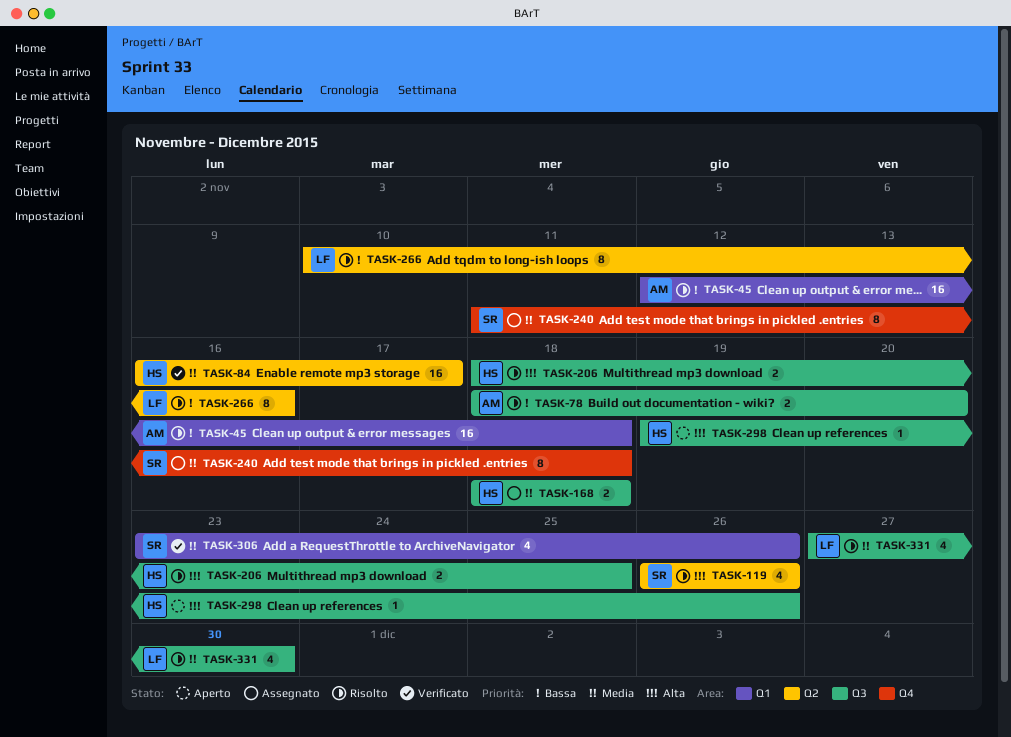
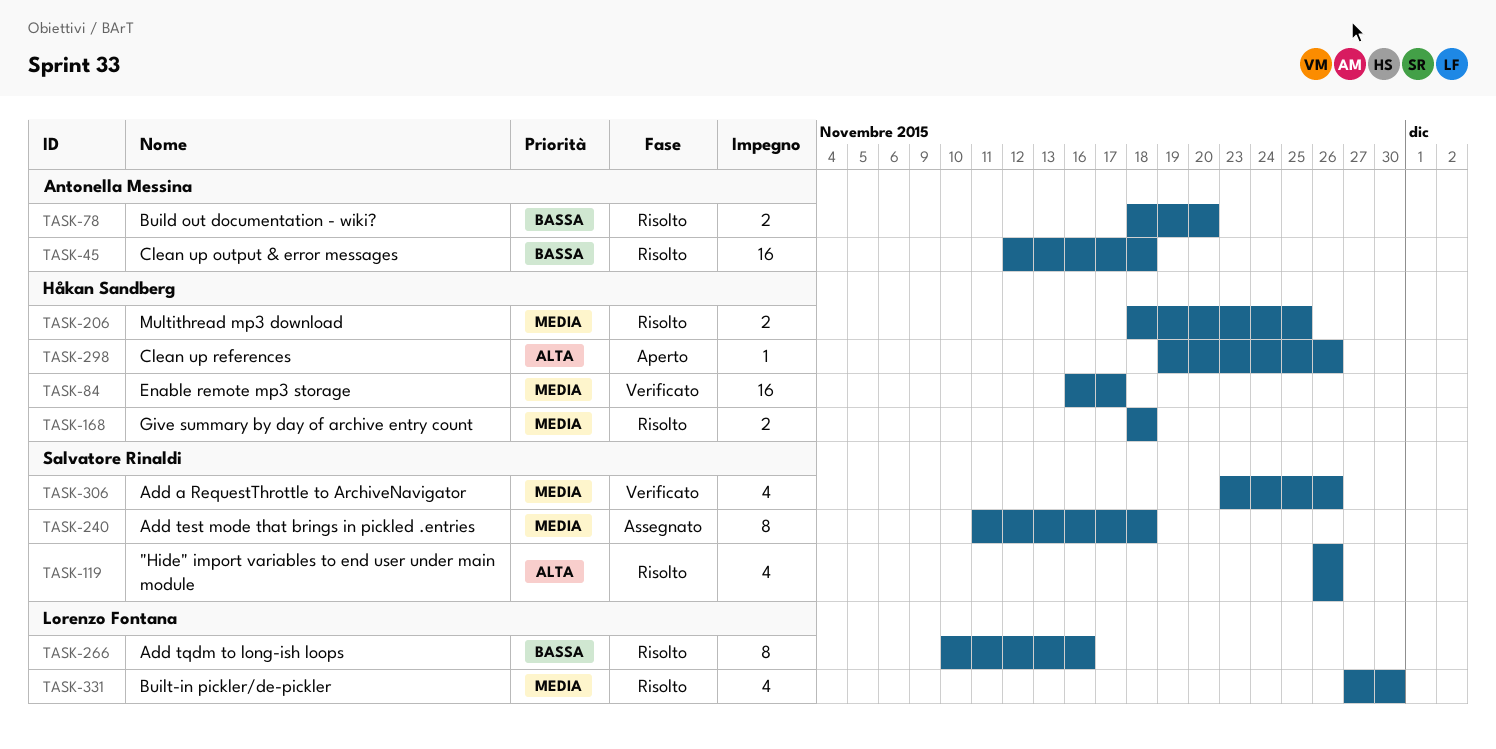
TASK-168, status: Assegnato -> Risolto
TASK-206, priority: Alta -> Media

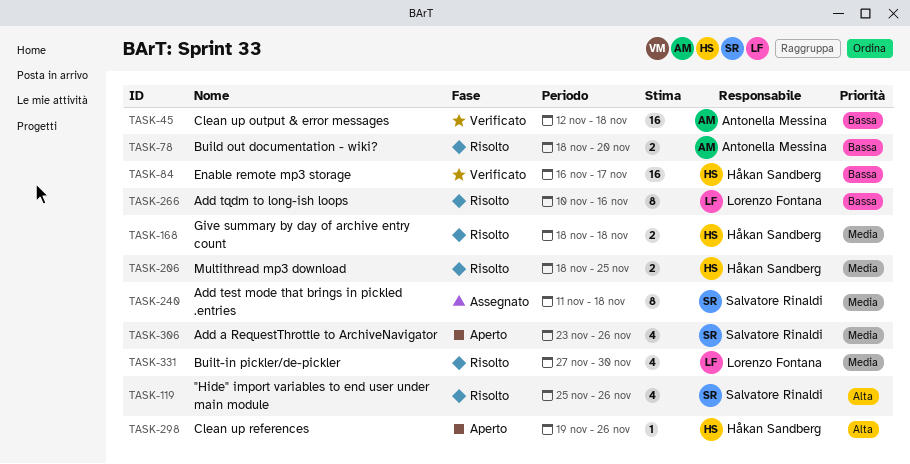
TASK-45, status: Risolto -> Verificato
TASK-84, priority: Media -> Bassa
TASK-119, start: Nov 26 -> Nov 25
TASK-306, status: Verificato -> Aperto

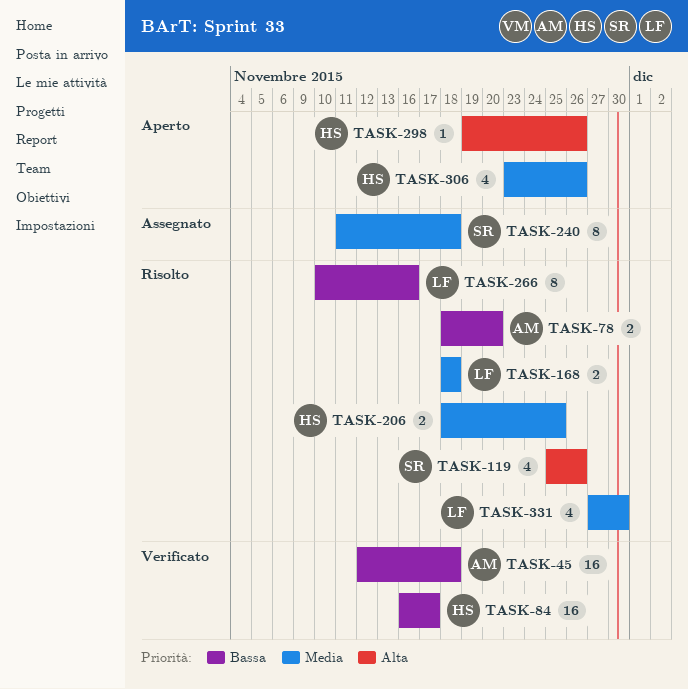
TASK-168, owner: Håkan Sandberg -> Lorenzo Fontana
TASK-306, owner: Salvatore Rinaldi -> Håkan Sandberg

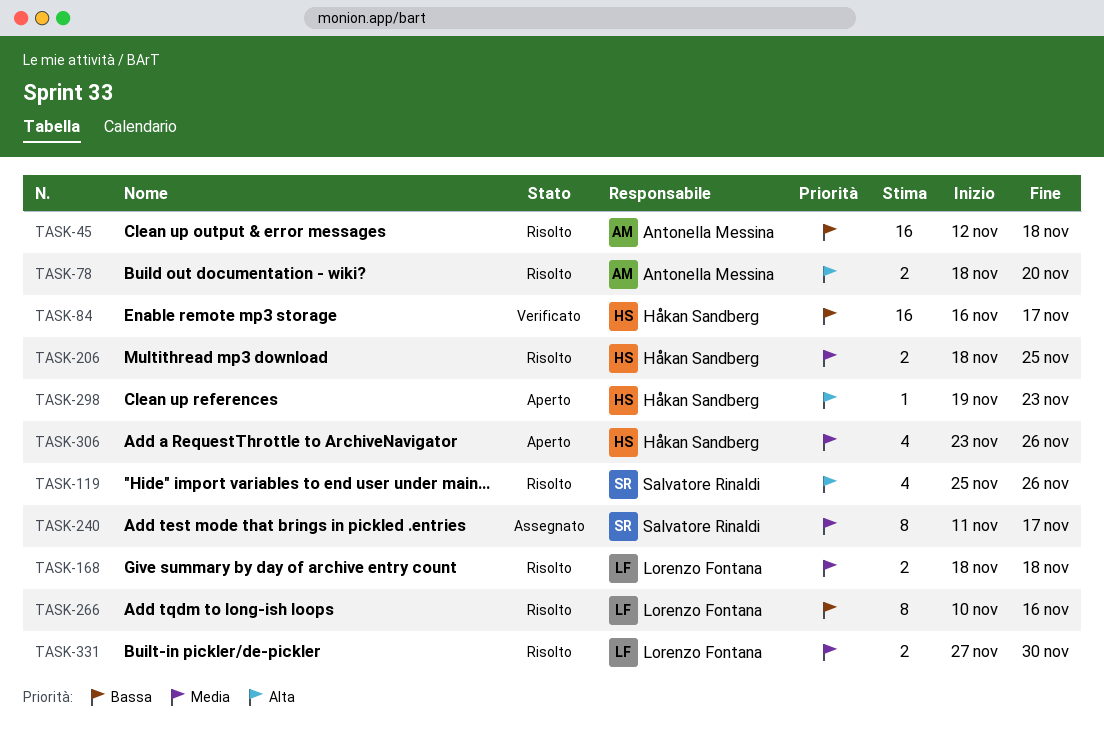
TASK-45, status: Verificato -> Risolto
TASK-78, priority: Bassa -> Alta
TASK-240, due: Nov 18 -> Nov 17
TASK-298, due: Nov 26 -> Nov 23
TASK-331, estimate: 4 -> 2

